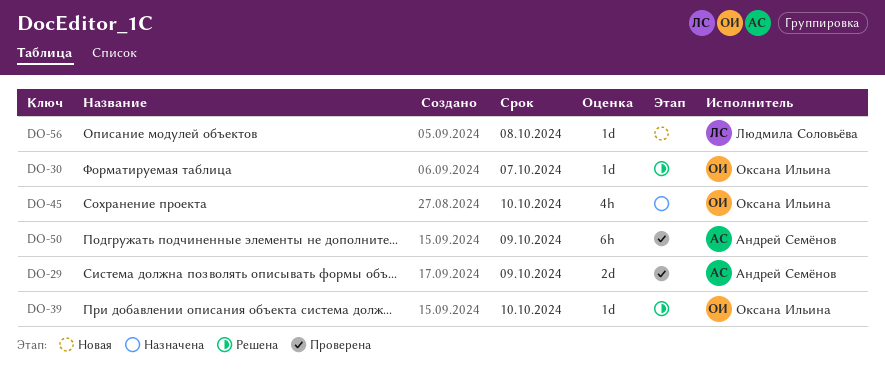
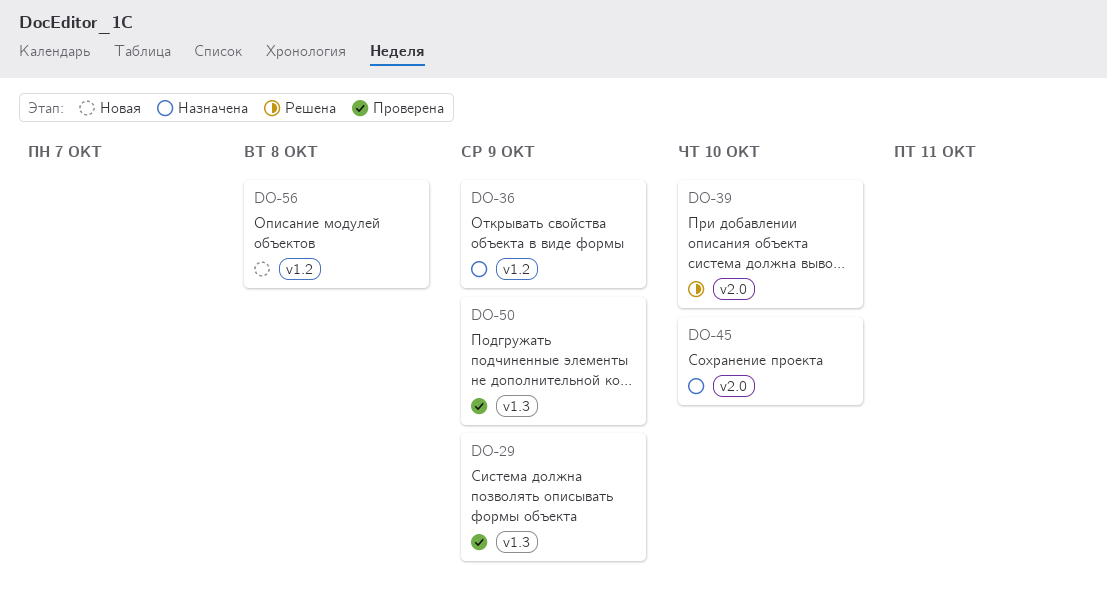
DO-30: present -> none
DO-36: none -> present

